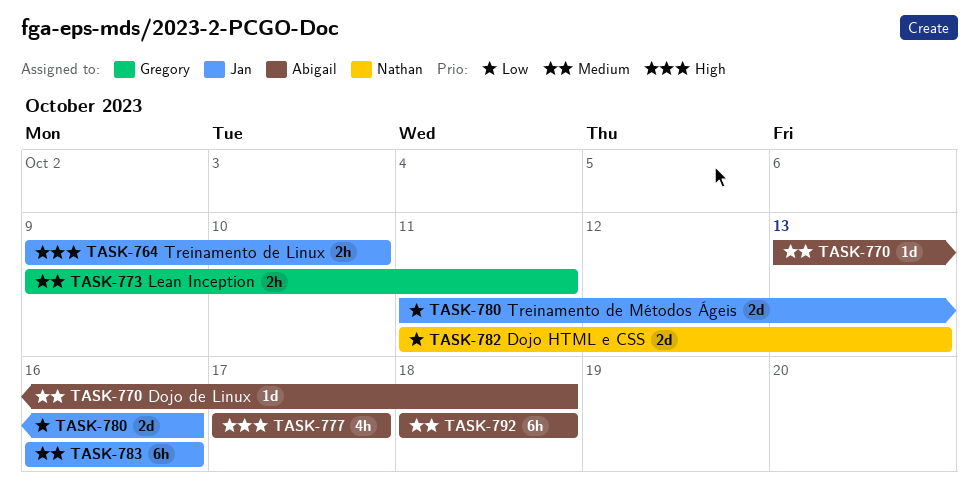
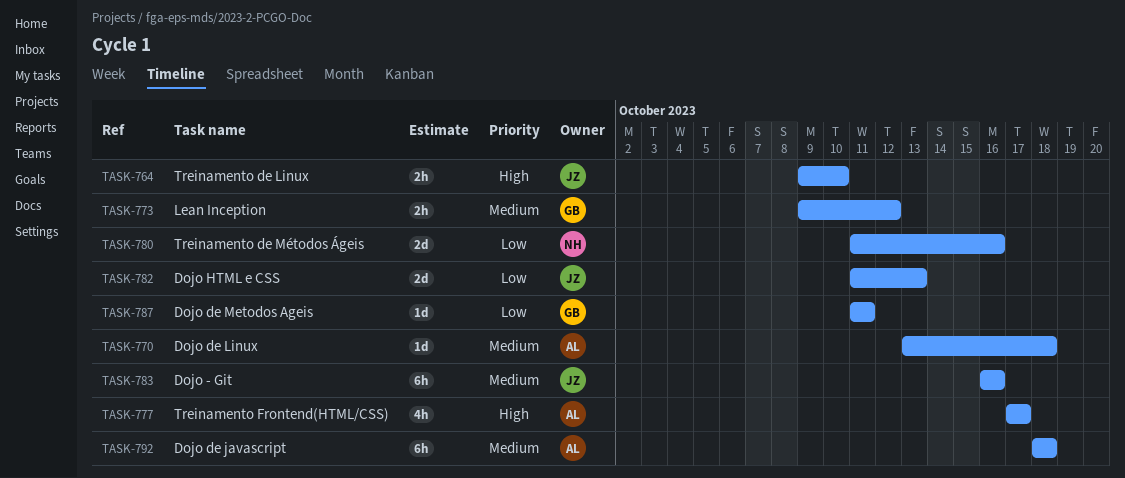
TASK-773, due: Oct 11 -> Oct 12
TASK-780, owner: Jan -> Nathan
TASK-782, owner: Nathan -> Jan
TASK-787: none -> present

